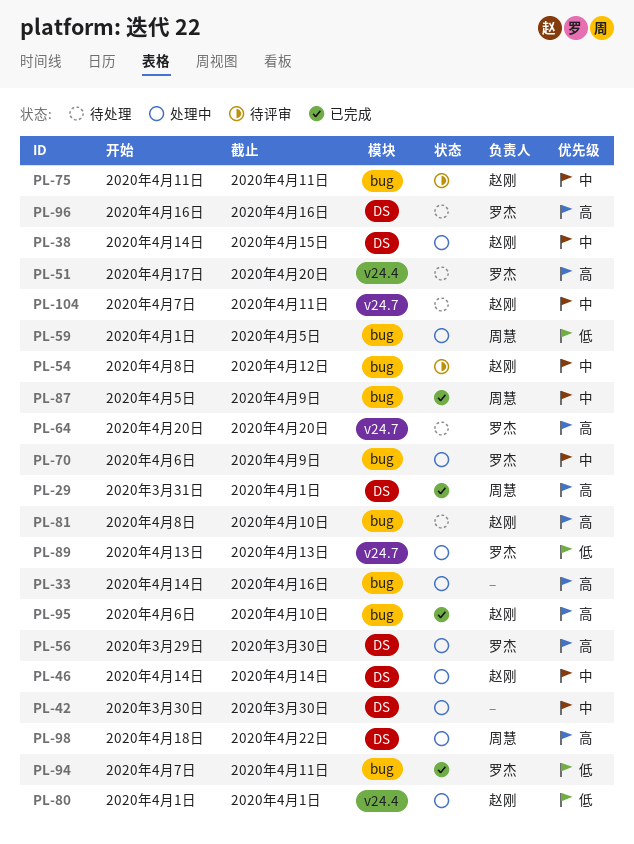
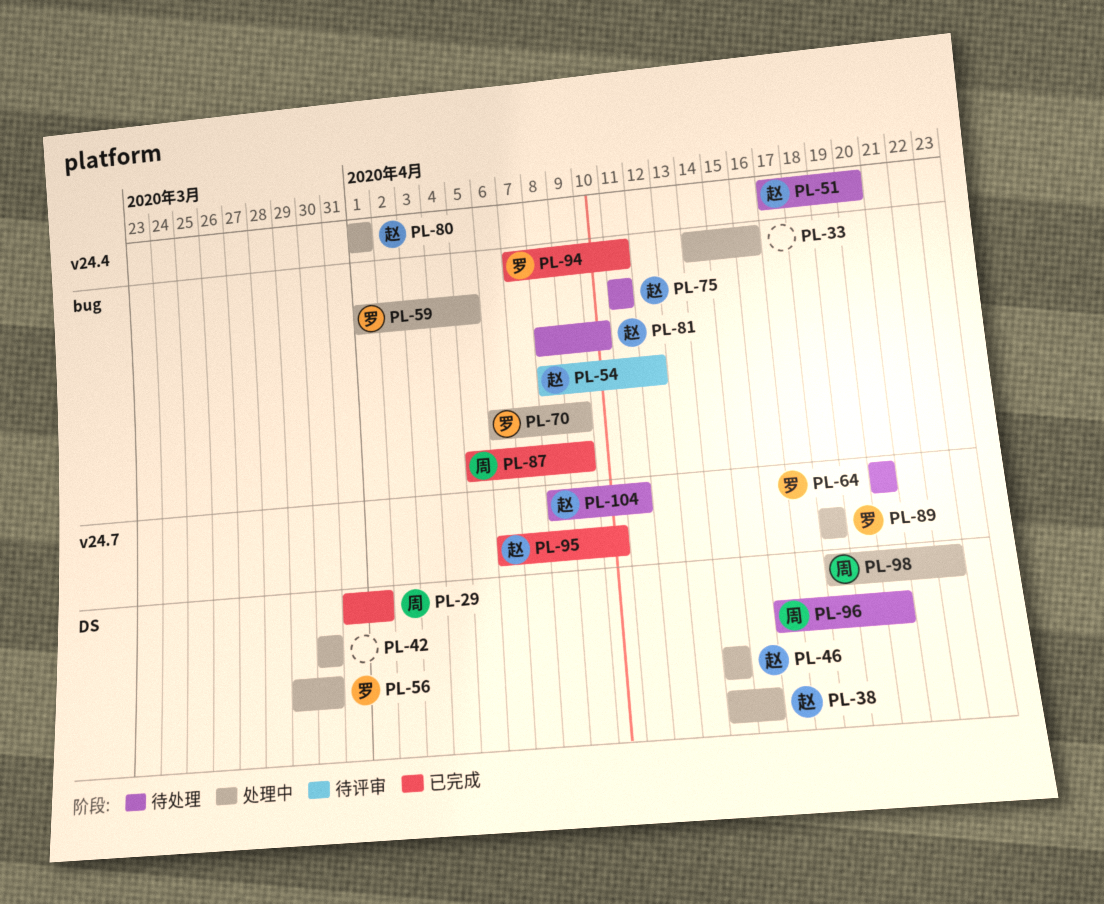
PL-51, owner: 罗杰 -> 赵刚
PL-59, owner: 周慧 -> 罗杰
PL-75, status: 待评审 -> 待处理
PL-89, start: Apr 13 -> Apr 18
PL-89, due: Apr 13 -> Apr 18
PL-95, label: bug -> v24.7
PL-96, owner: 罗杰 -> 周慧
PL-96, due: Apr 16 -> Apr 20
PL-104, start: Apr 7 -> Apr 8

